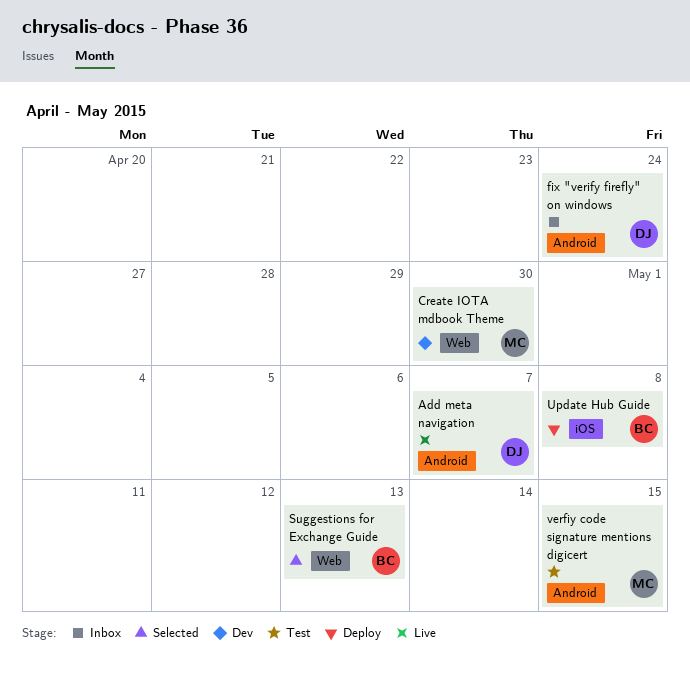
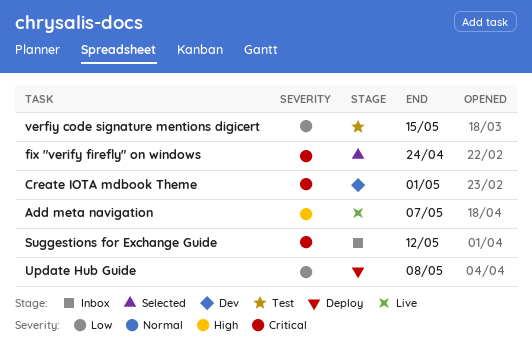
Create IOTA mdbook Theme, due: Apr 30 -> May 1
fix "verify firefly" on windows, status: Inbox -> Selected
Suggestions for Exchange Guide, status: Selected -> Inbox
Suggestions for Exchange Guide, due: May 13 -> May 12

